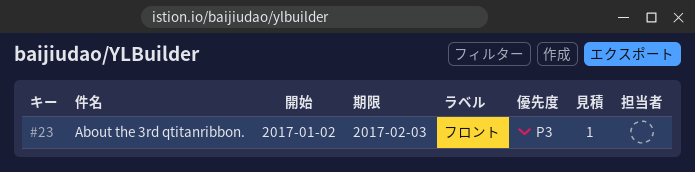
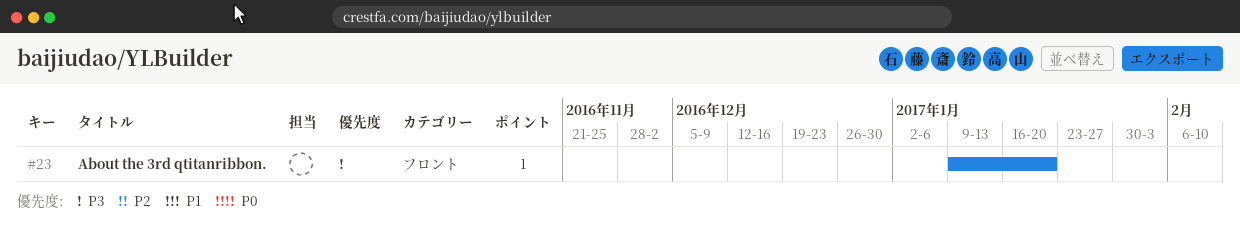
#23, start: Jan 2 -> Jan 9
#23, due: Feb 3 -> Jan 20

